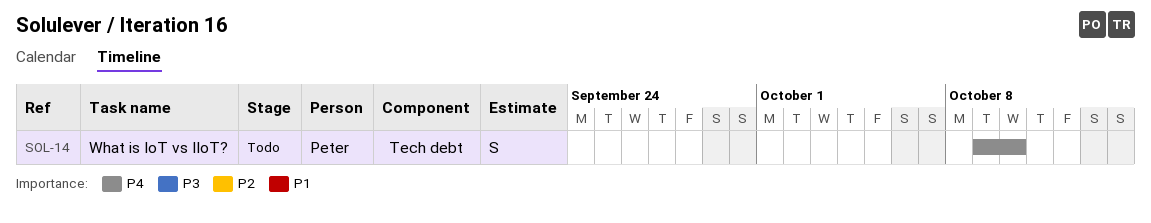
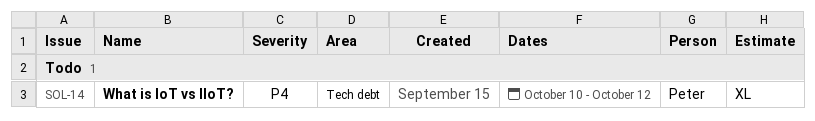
SOL-14, estimate: S -> XL
SOL-14, start: Oct 9 -> Oct 10
SOL-14, due: Oct 10 -> Oct 12

